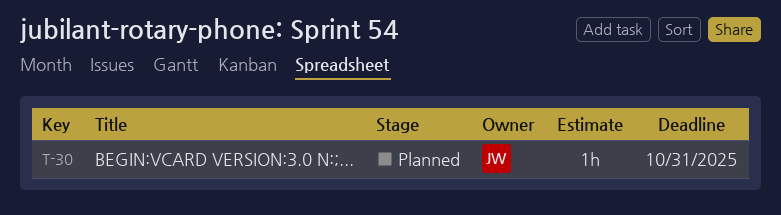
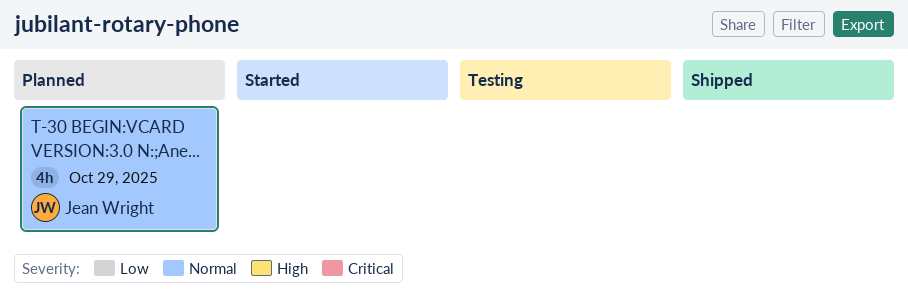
T-30, estimate: 1h -> 4h
T-30, due: Oct 31 -> Oct 29

